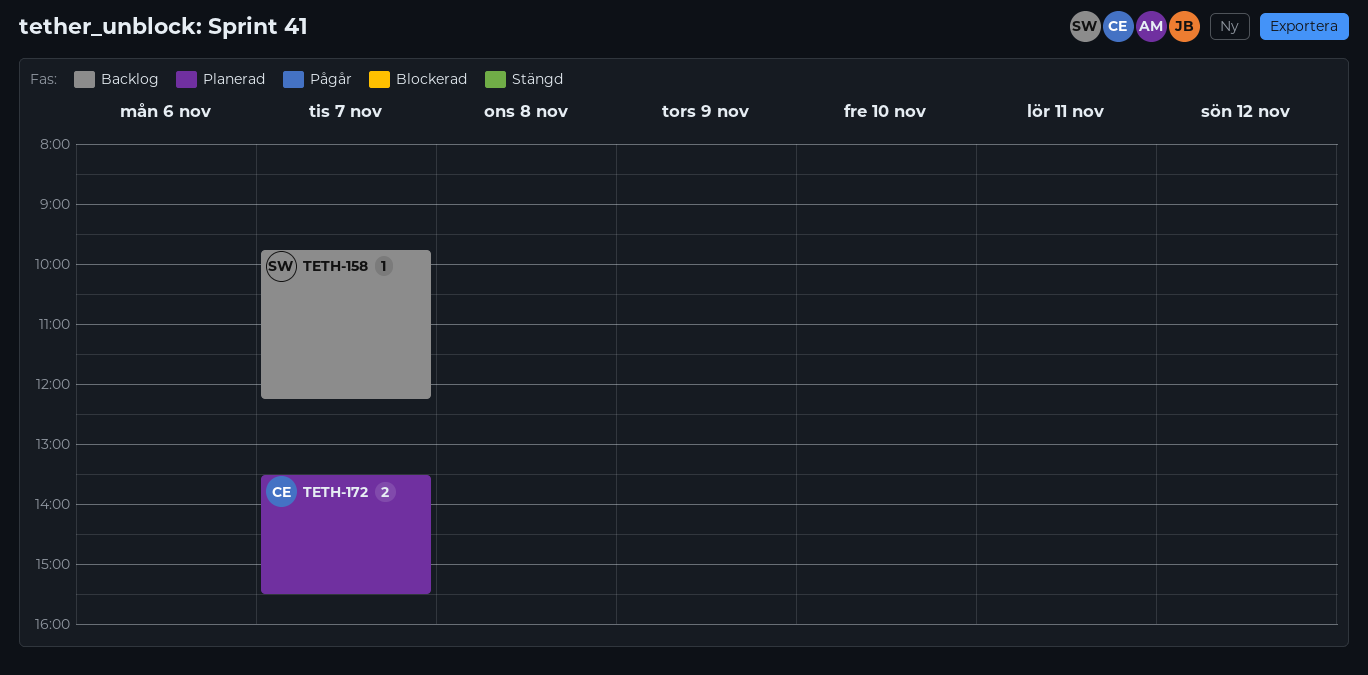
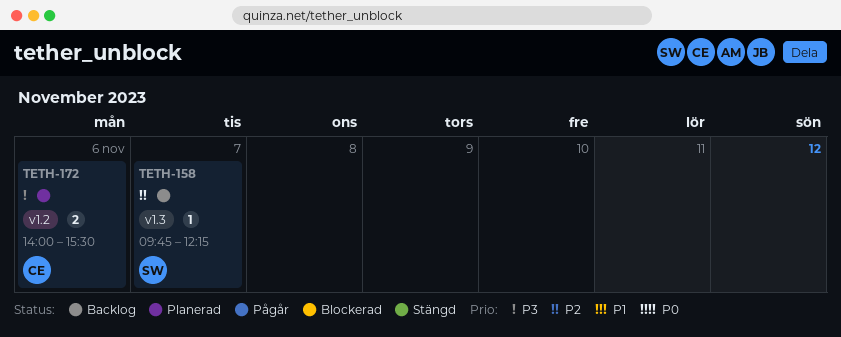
TETH-172, day: Nov 7 -> Nov 6
TETH-172, begins: 13:30 -> 14:00

